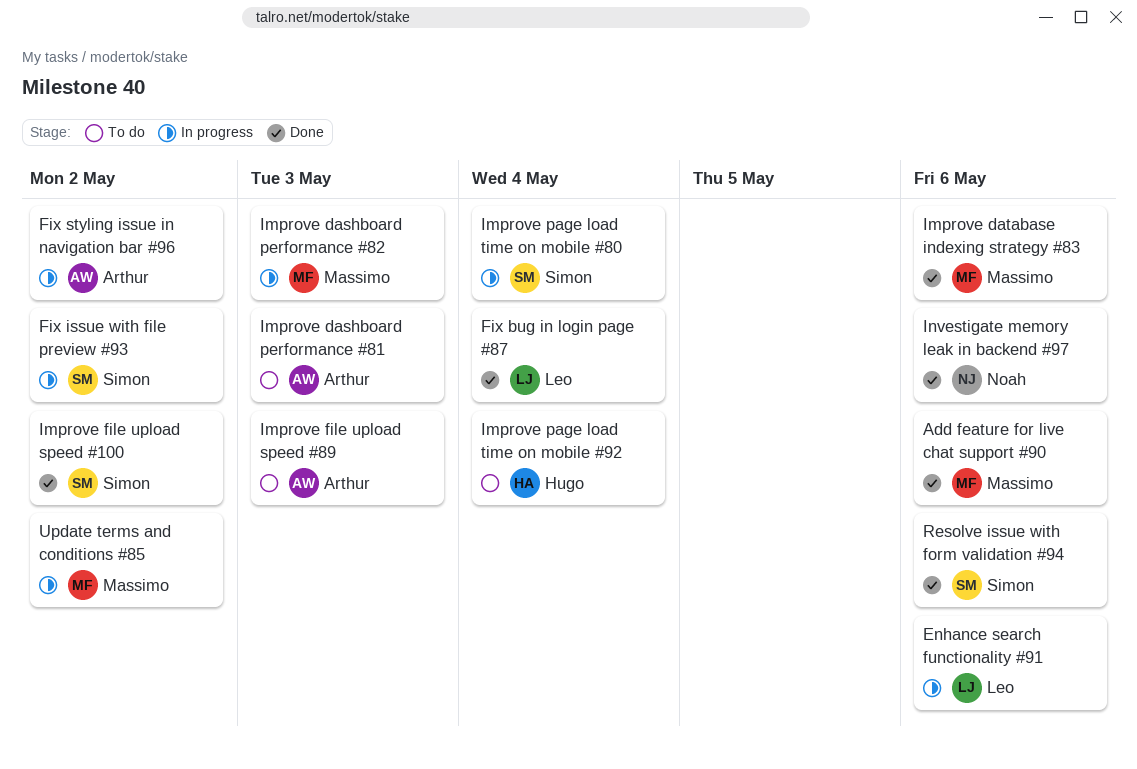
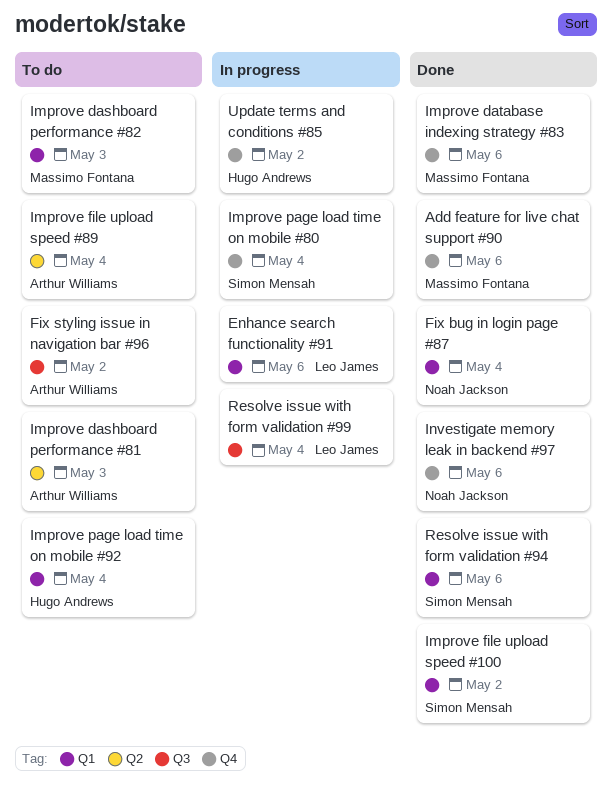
Fix bug in login page #87, owner: Leo James -> Noah Jackson
Fix issue with file preview #93: present -> none
Fix styling issue in navigation bar #96, status: In progress -> To do
Improve dashboard performance #82, status: In progress -> To do
Improve file upload speed #89, due: May 3 -> May 4
Resolve issue with form validation #99: none -> present
Update terms and conditions #85, owner: Massimo Fontana -> Hugo Andrews

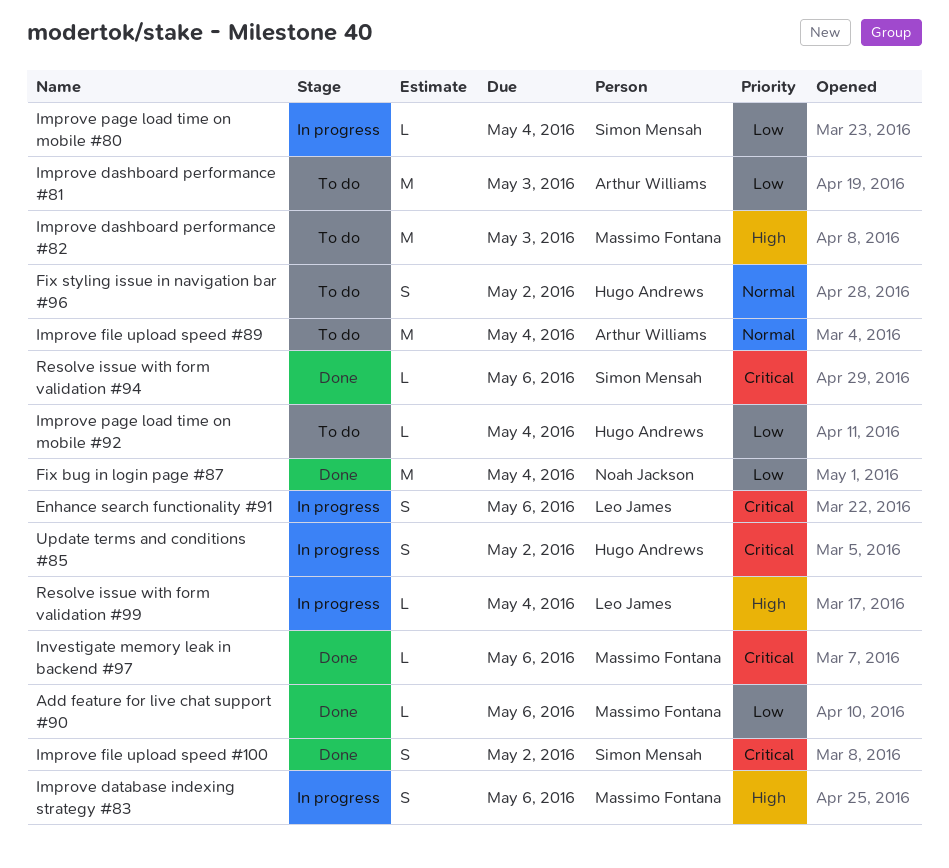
Fix styling issue in navigation bar #96, owner: Arthur Williams -> Hugo Andrews
Improve database indexing strategy #83, status: Done -> In progress
Investigate memory leak in backend #97, owner: Noah Jackson -> Massimo Fontana

